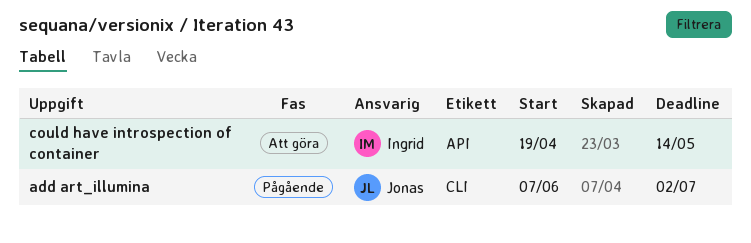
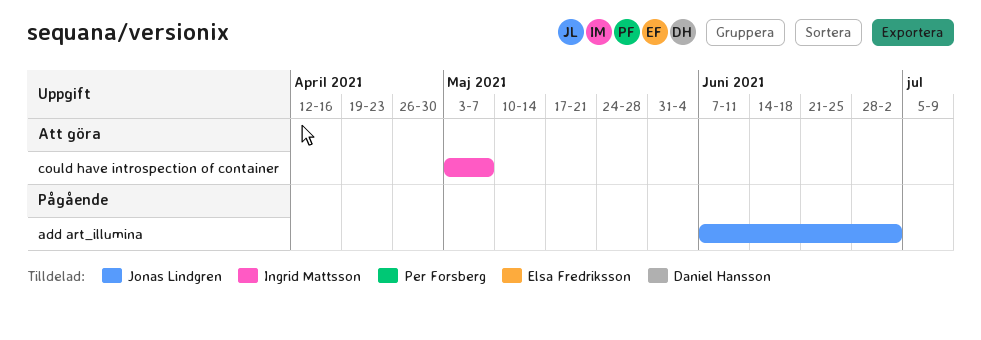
could have introspection of container, start: Apr 19 -> May 3
could have introspection of container, due: May 14 -> May 7

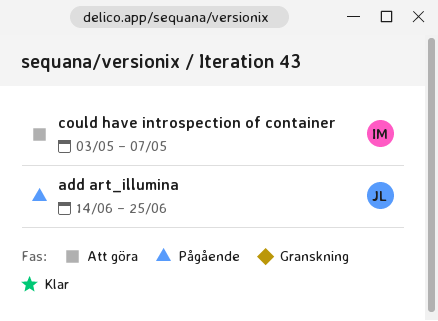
add art_illumina, start: Jun 7 -> Jun 14
add art_illumina, due: Jul 2 -> Jun 25

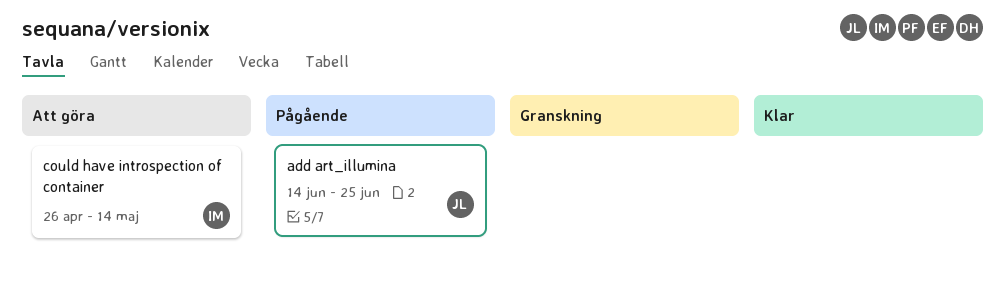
could have introspection of container, start: May 3 -> Apr 26
could have introspection of container, due: May 7 -> May 14

